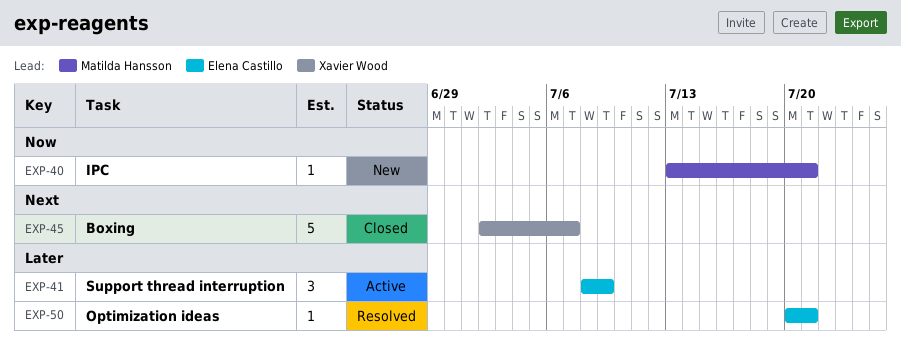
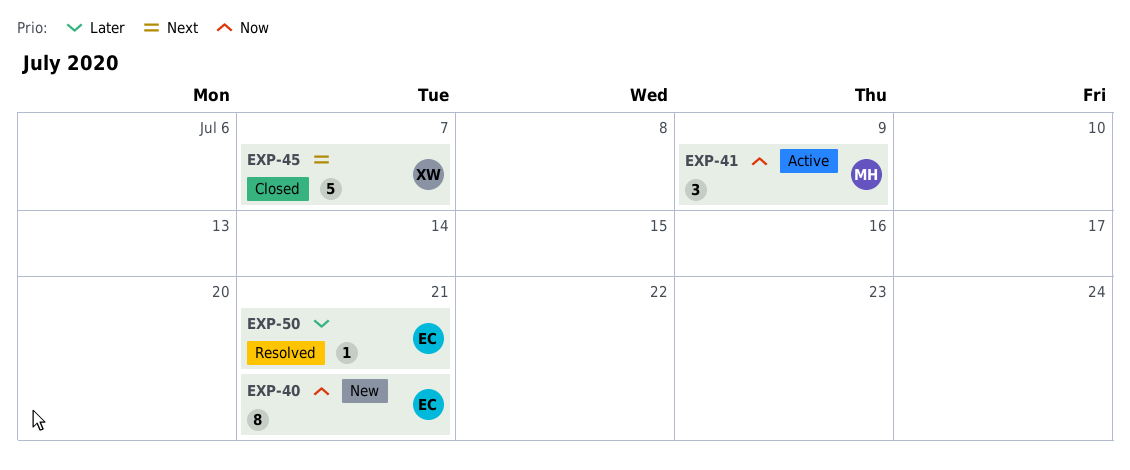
EXP-40, owner: Matilda Hansson -> Elena Castillo
EXP-40, estimate: 1 -> 8
EXP-41, owner: Elena Castillo -> Matilda Hansson
EXP-41, priority: Later -> Now

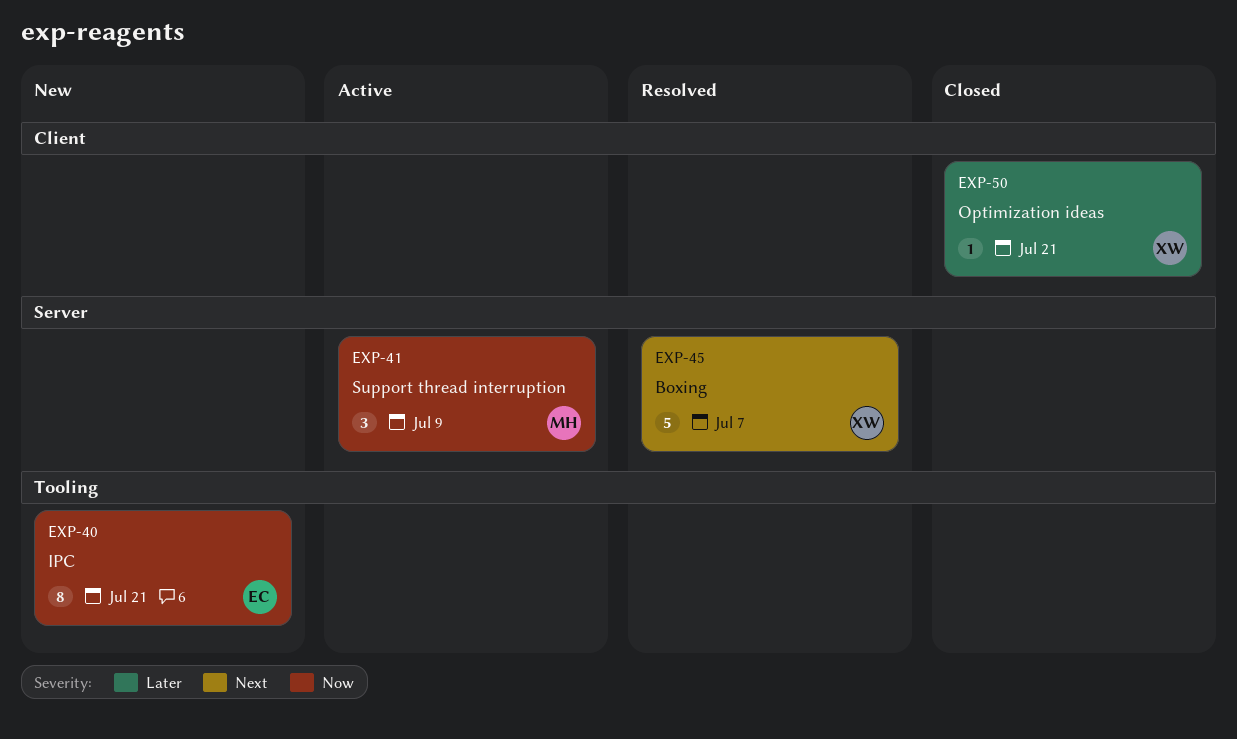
EXP-45, status: Closed -> Resolved
EXP-50, status: Resolved -> Closed
EXP-50, owner: EC -> XW

